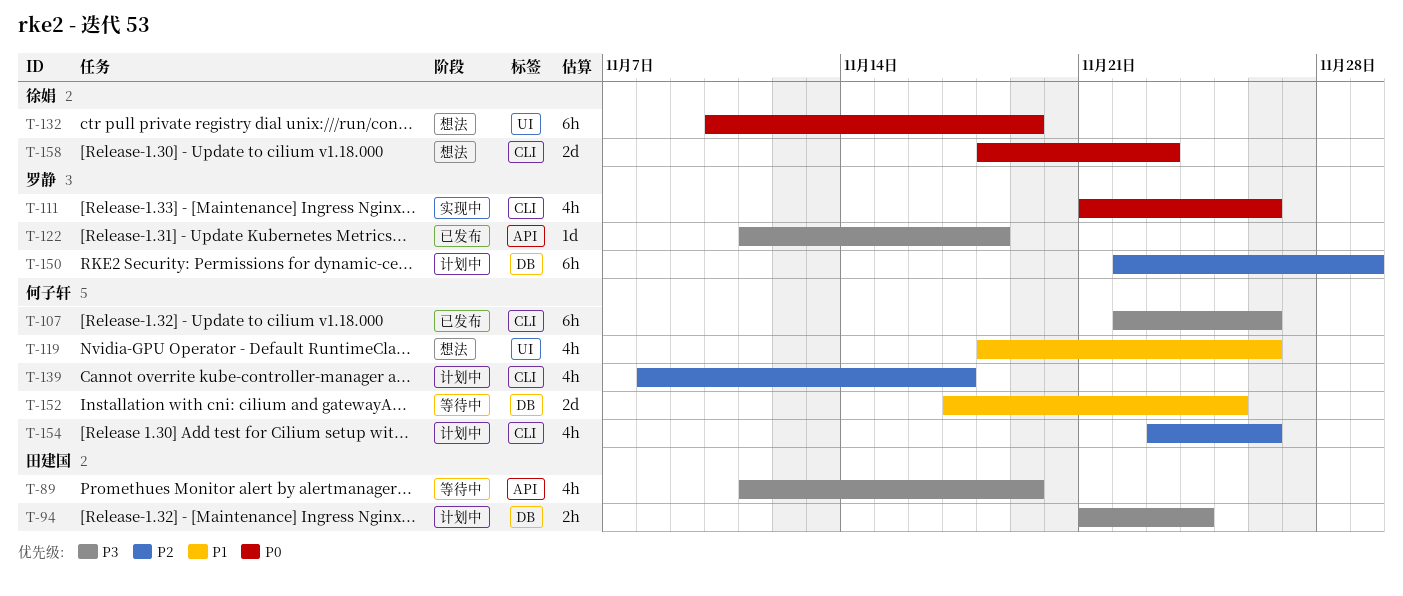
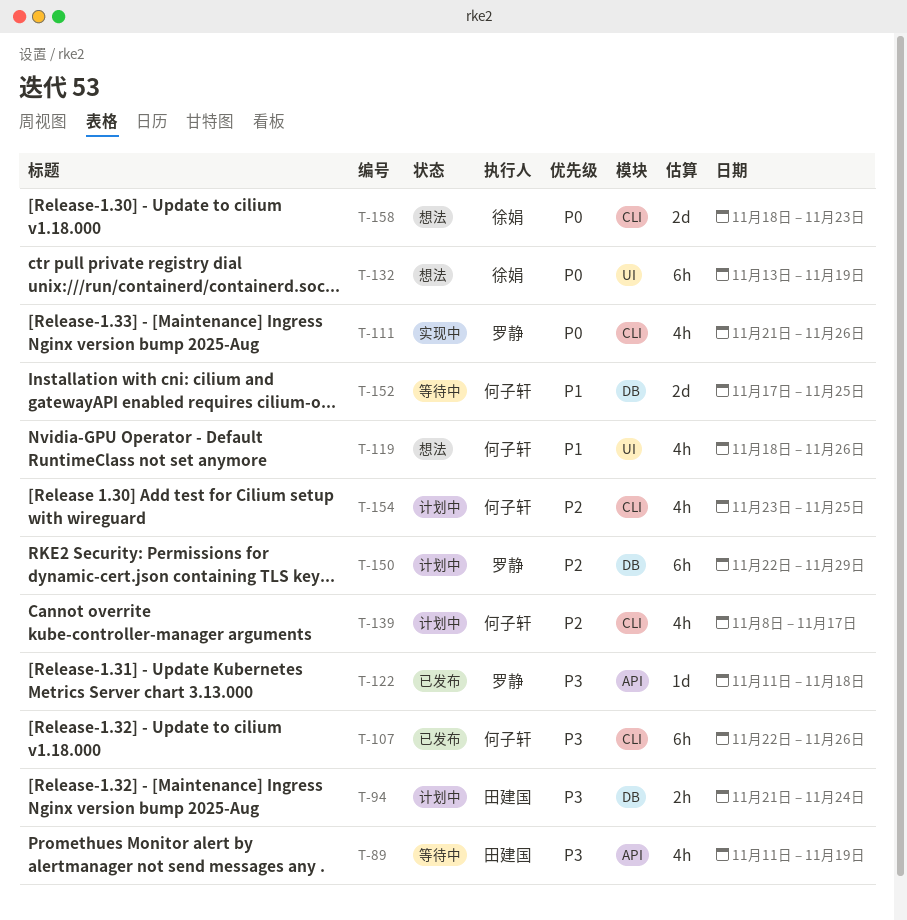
T-132, start: Nov 10 -> Nov 13
T-154, due: Nov 26 -> Nov 25

